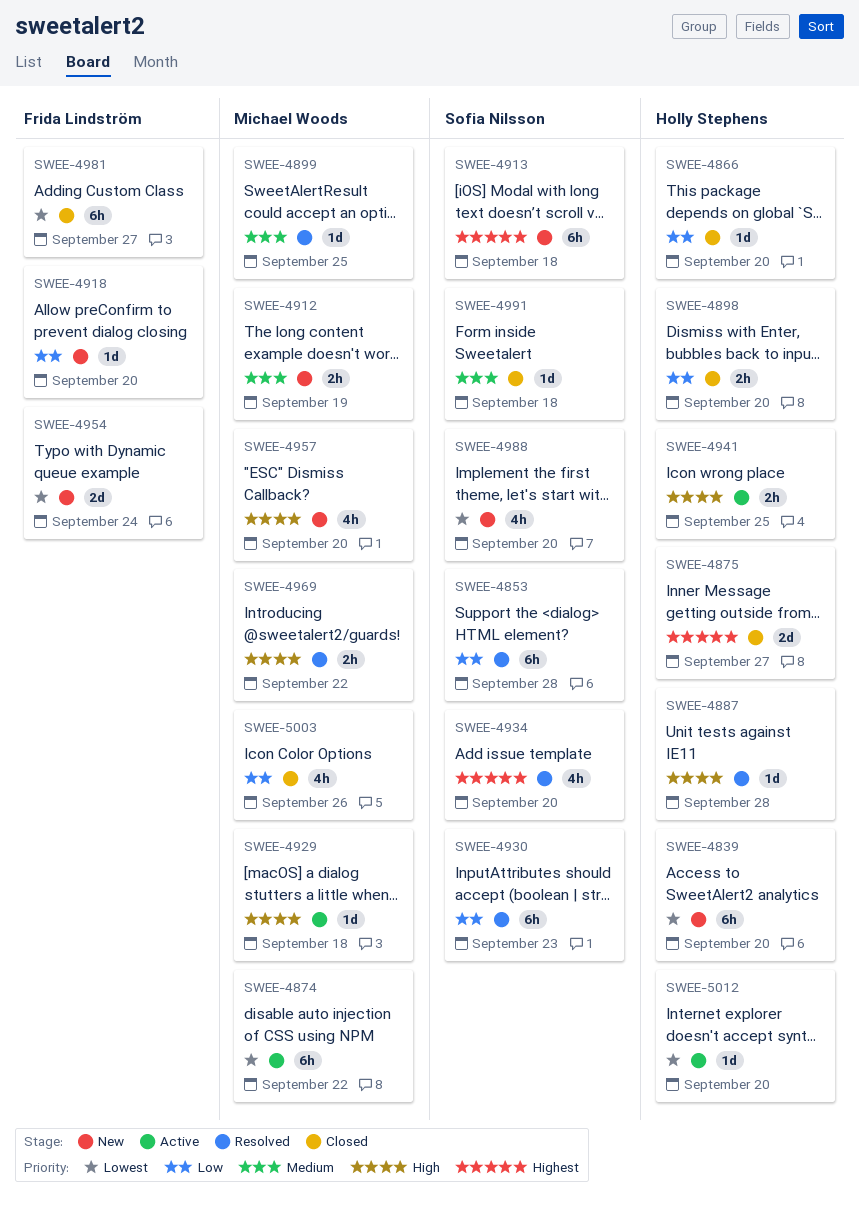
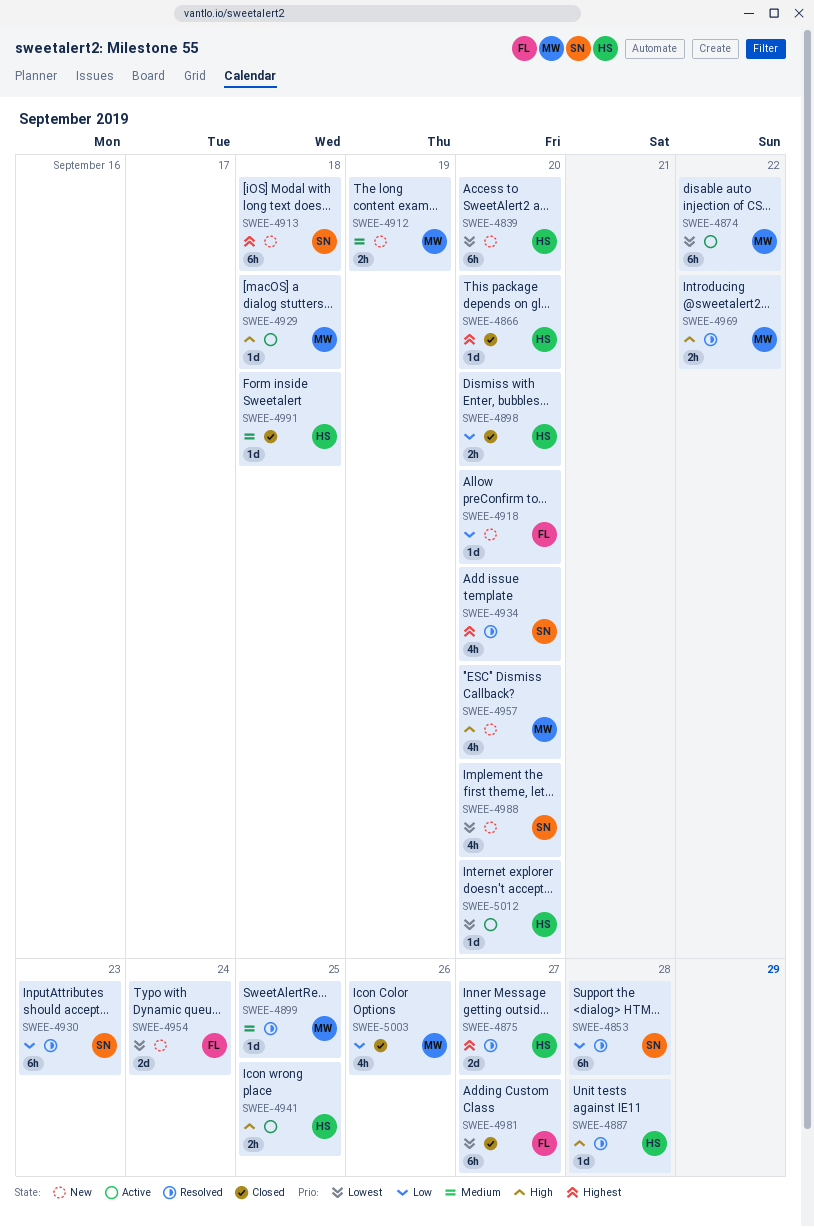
SWEE-4866, priority: Low -> Highest
SWEE-4875, status: Closed -> Resolved
SWEE-4991, owner: Sofia Nilsson -> Holly Stephens

